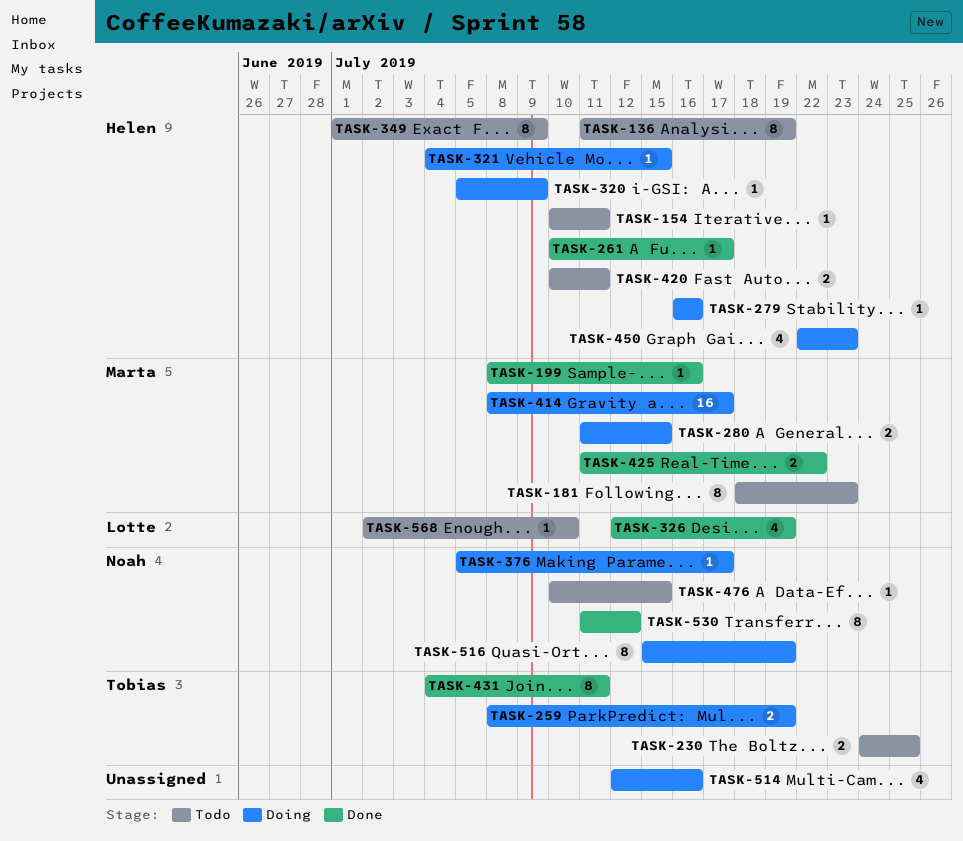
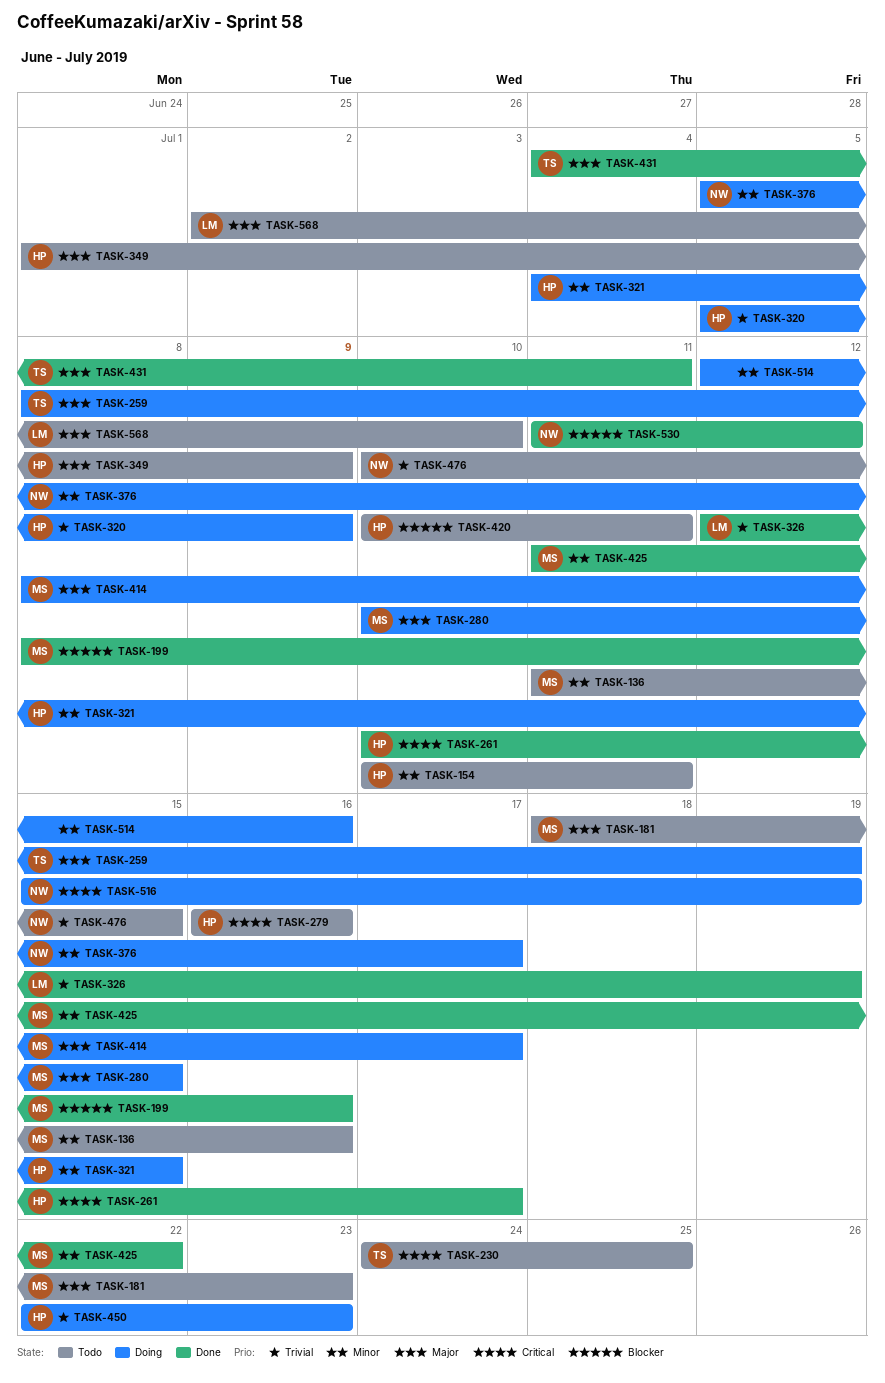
TASK-136, owner: Helen -> Marta
TASK-136, due: Jul 19 -> Jul 16
TASK-279, status: Doing -> Todo
TASK-280, start: Jul 11 -> Jul 10

